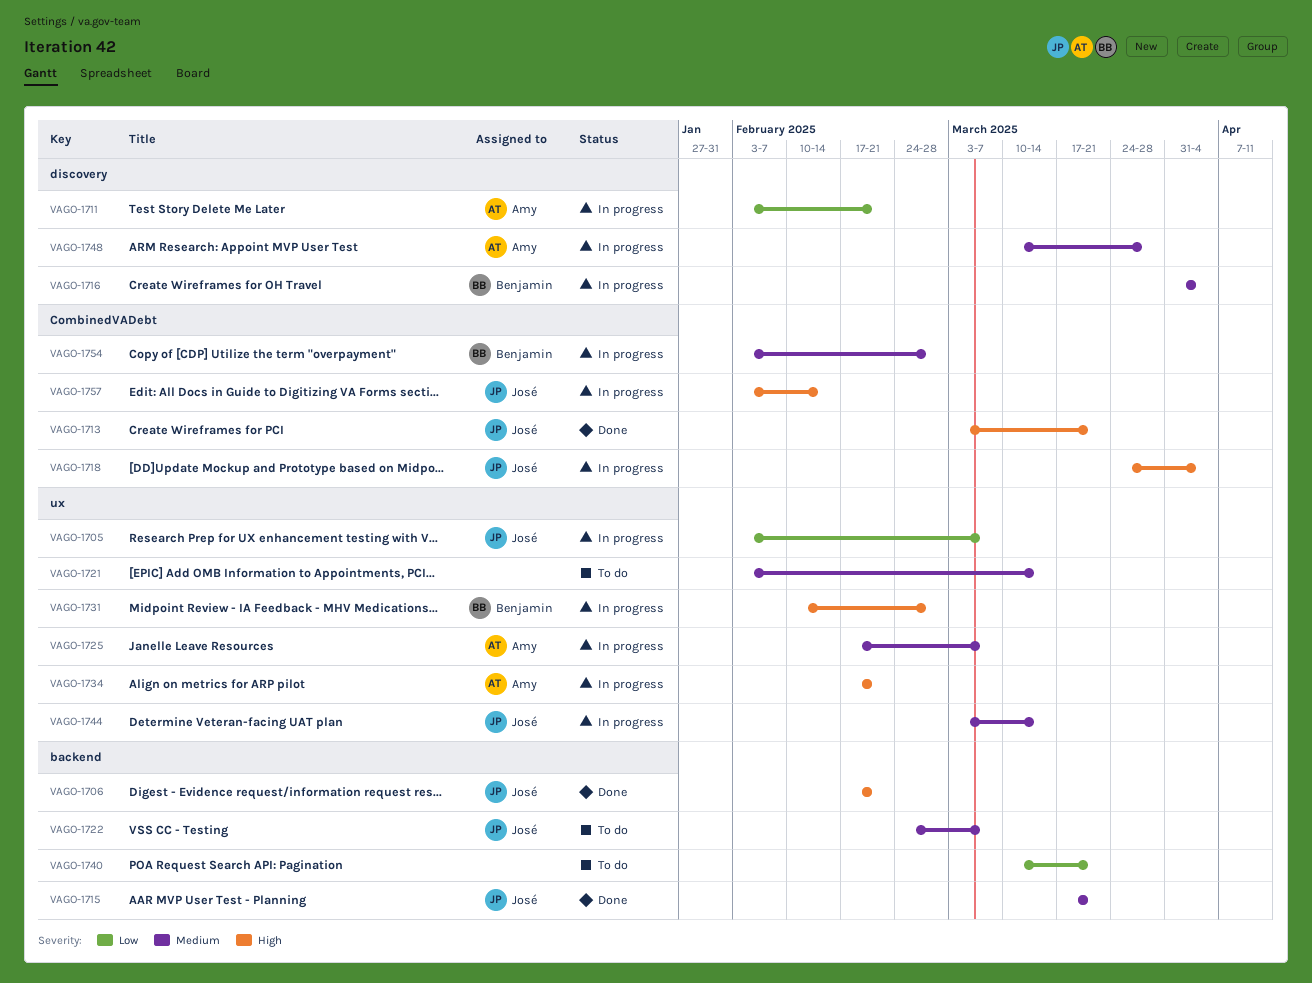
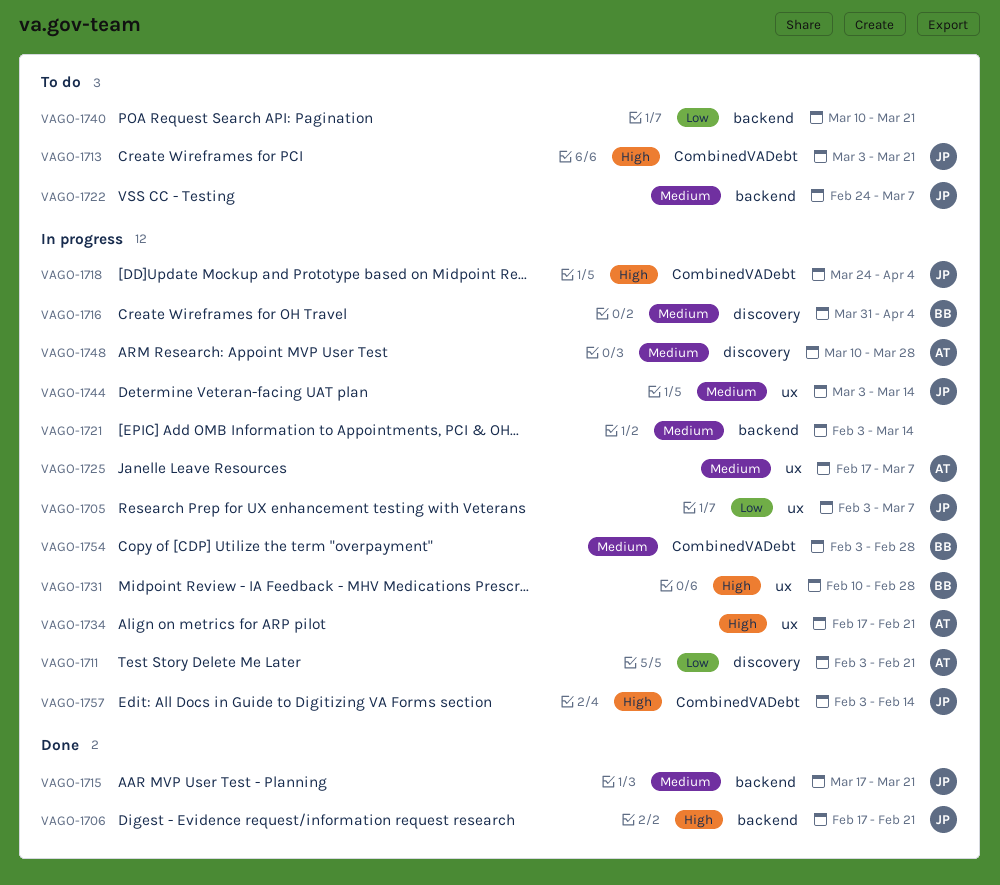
VAGO-1713, status: Done -> To do
VAGO-1721, status: To do -> In progress
VAGO-1721, label: ux -> backend

